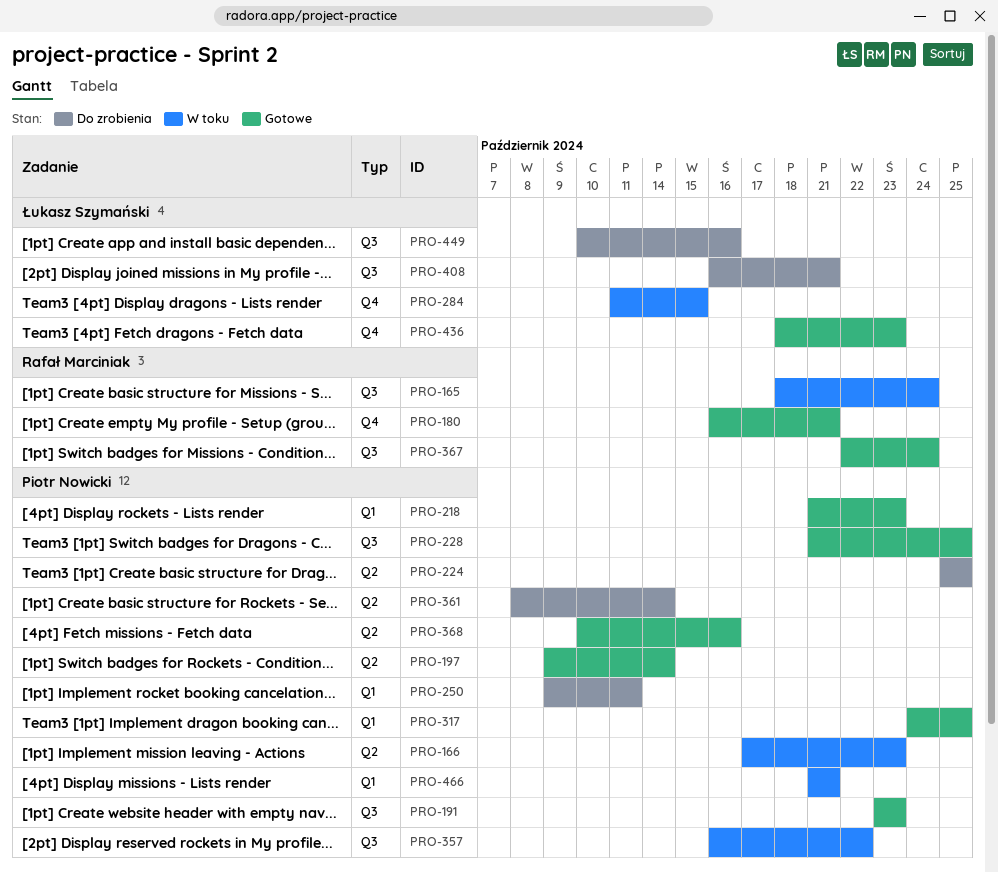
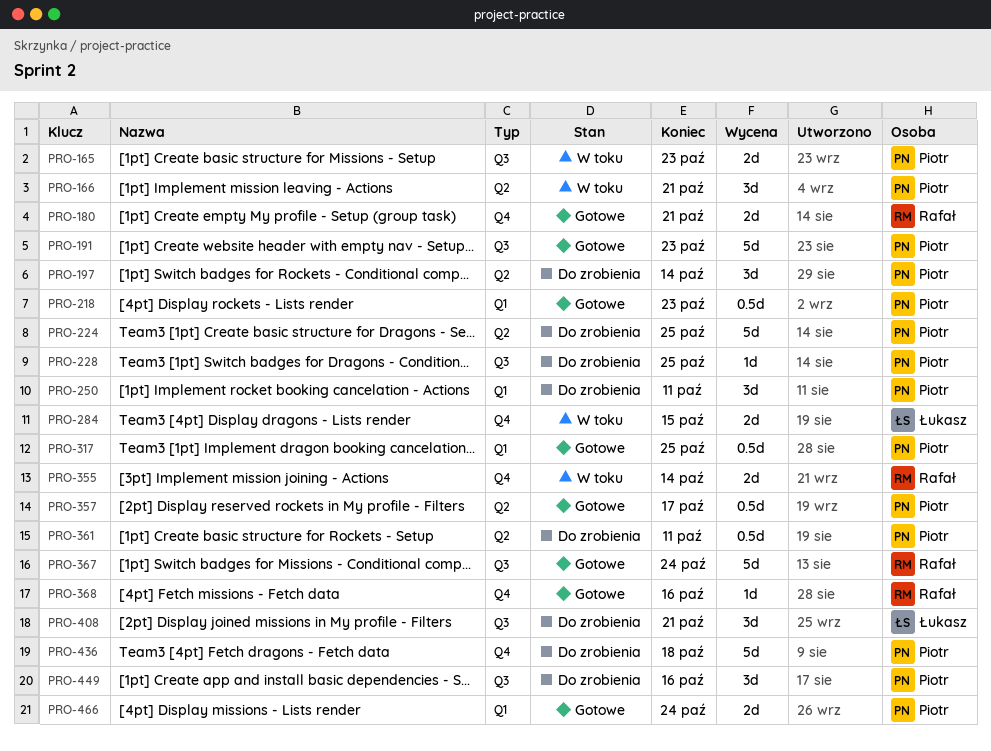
PRO-165, owner: Rafał Marciniak -> Piotr Nowicki
PRO-165, due: Oct 24 -> Oct 23
PRO-166, due: Oct 23 -> Oct 21
PRO-197, status: Gotowe -> Do zrobienia
PRO-228, status: Gotowe -> Do zrobienia
PRO-355: none -> present
PRO-357, status: W toku -> Gotowe
PRO-357, label: Q3 -> Q2
PRO-357, due: Oct 22 -> Oct 17
PRO-361, due: Oct 14 -> Oct 11
PRO-368, owner: Piotr Nowicki -> Rafał Marciniak
PRO-368, label: Q2 -> Q4
PRO-436, status: Gotowe -> Do zrobienia
PRO-436, owner: Łukasz Szymański -> Piotr Nowicki
PRO-436, due: Oct 23 -> Oct 18
PRO-449, owner: Łukasz Szymański -> Piotr Nowicki
PRO-466, status: W toku -> Gotowe
PRO-466, due: Oct 21 -> Oct 24

